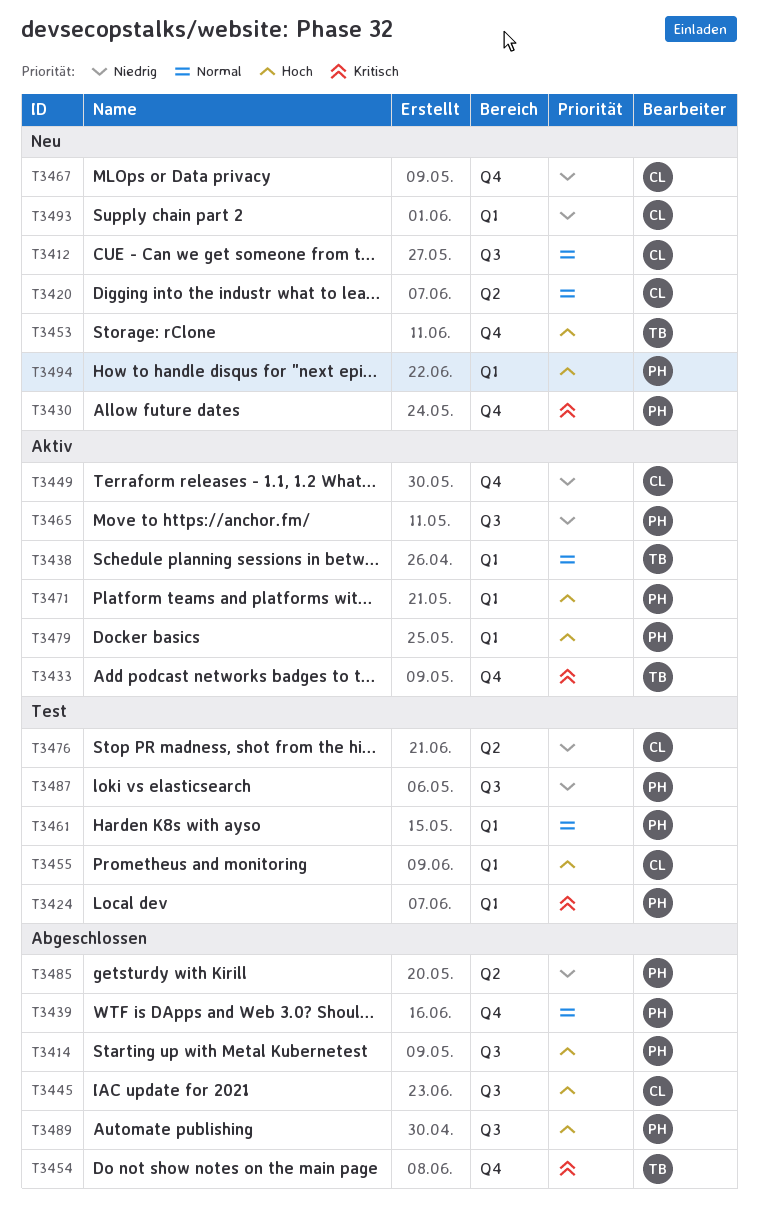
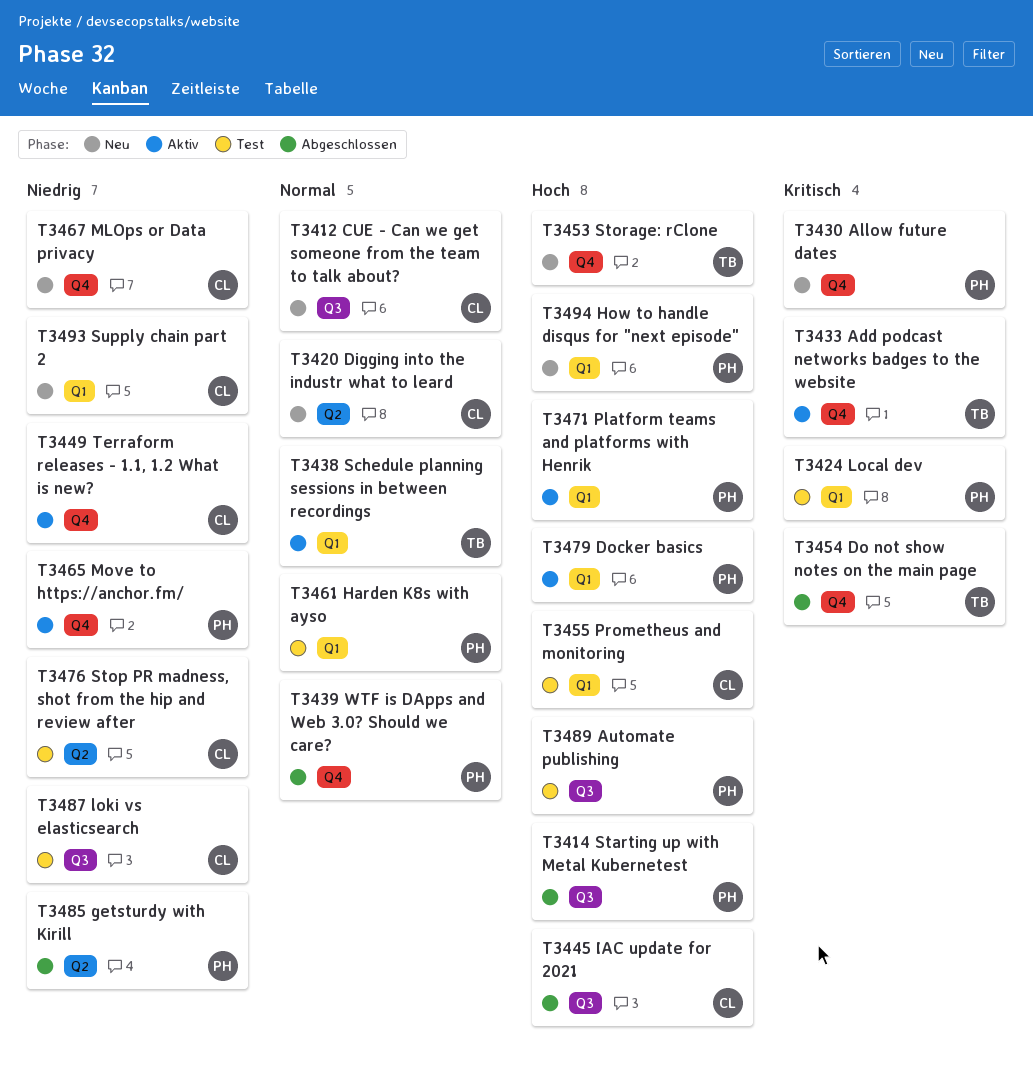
T3465, label: Q3 -> Q4
T3487, owner: PH -> CL
T3489, status: Abgeschlossen -> Test

